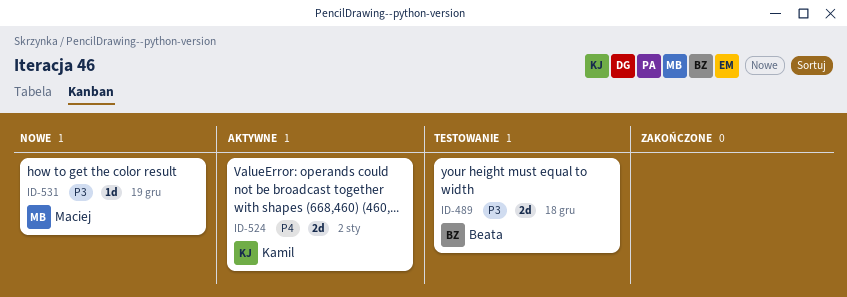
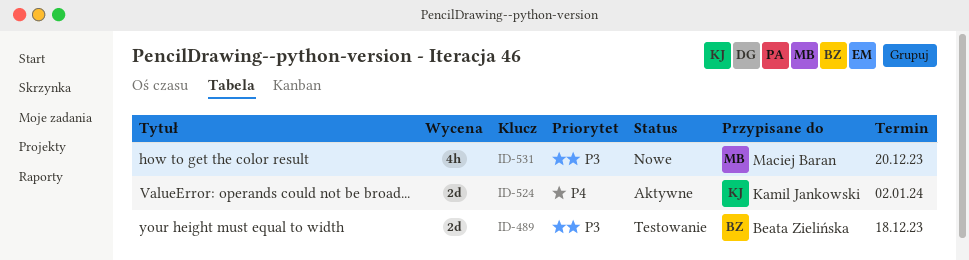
ID-531, estimate: 1d -> 4h
ID-531, due: Dec 19 -> Dec 20

